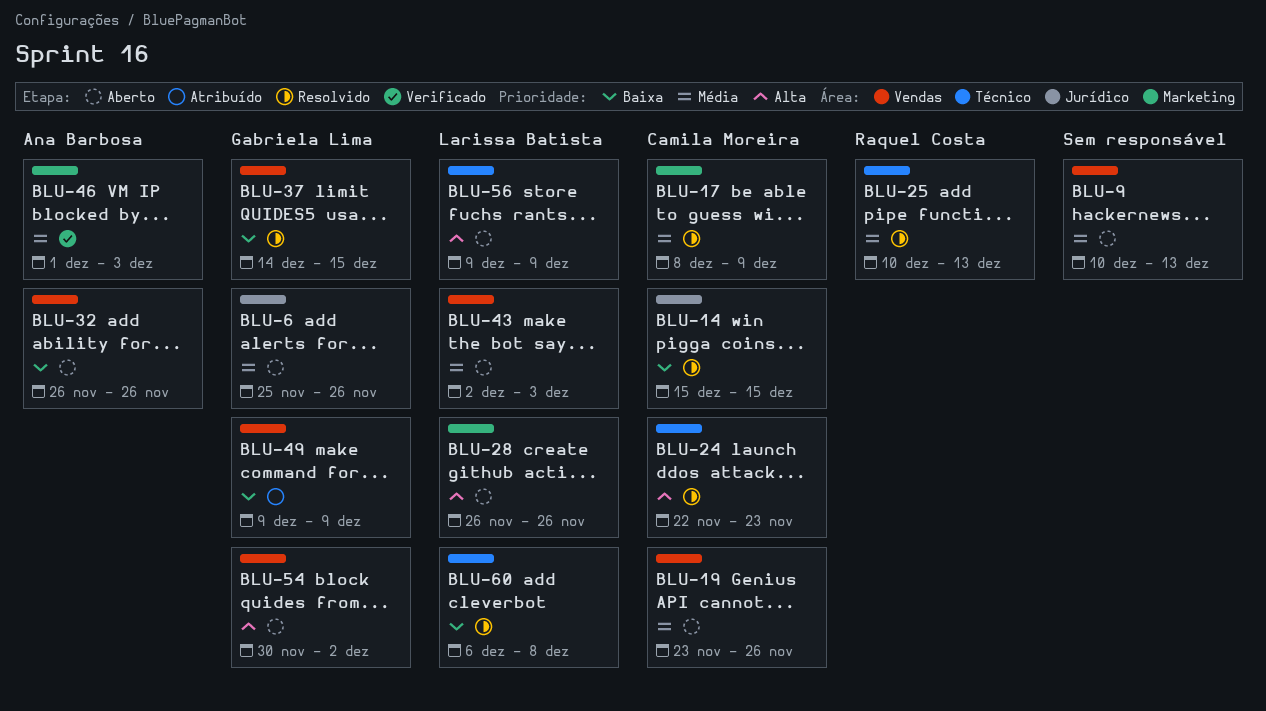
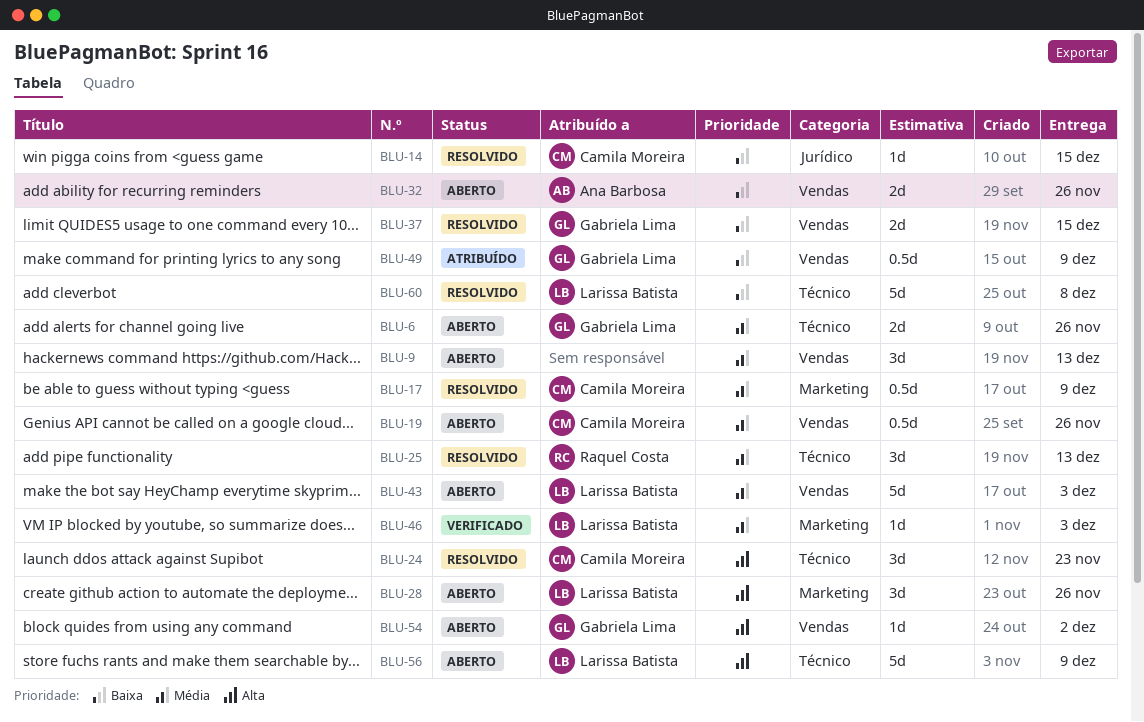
BLU-6, label: Jurídico -> Técnico
BLU-46, owner: Ana Barbosa -> Larissa Batista

